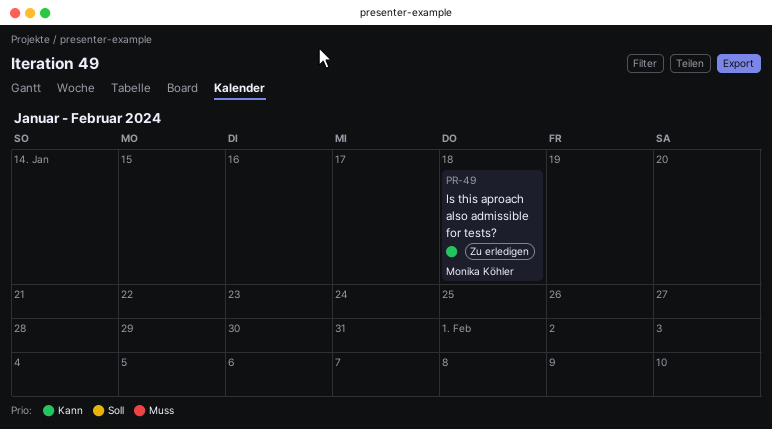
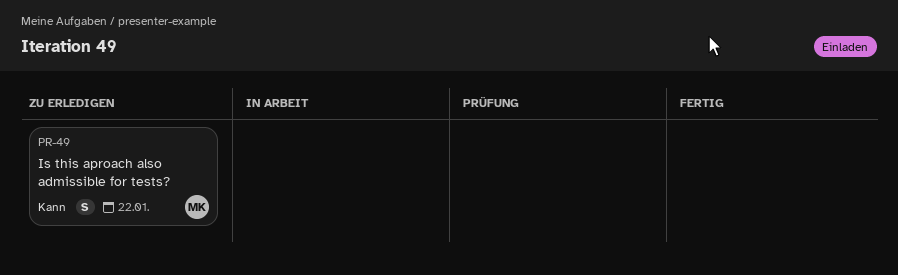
PR-49, due: Jan 18 -> Jan 22

